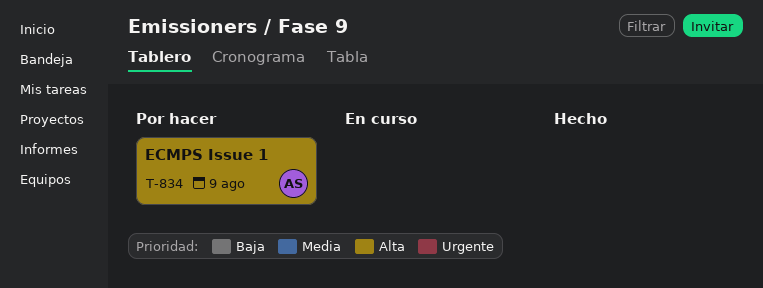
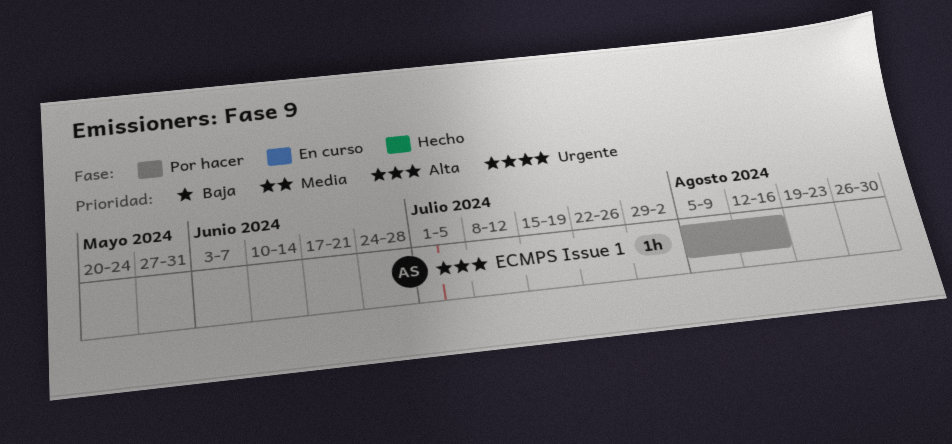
ECMPS Issue 1, due: Aug 9 -> Aug 16

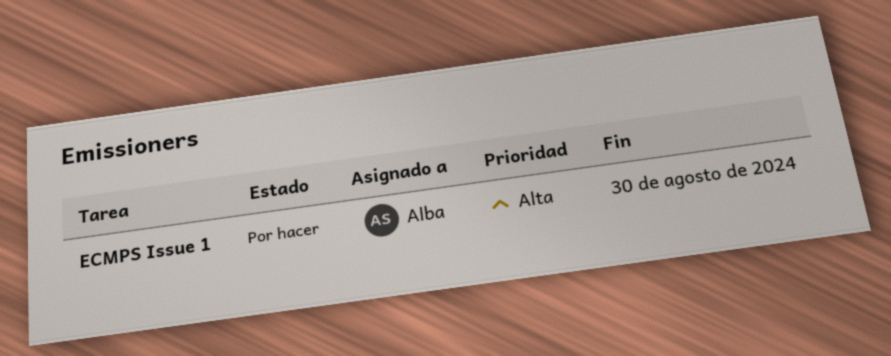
ECMPS Issue 1, due: Aug 16 -> Aug 30

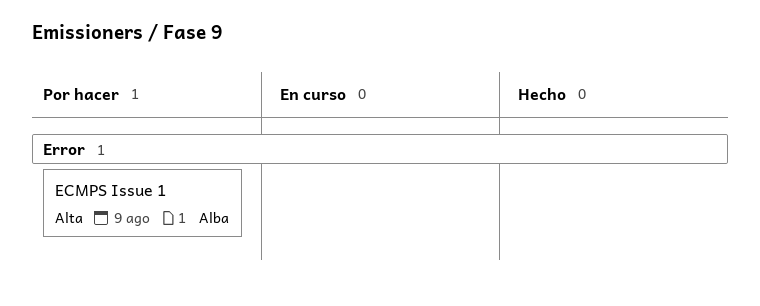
ECMPS Issue 1, due: Aug 30 -> Aug 9

